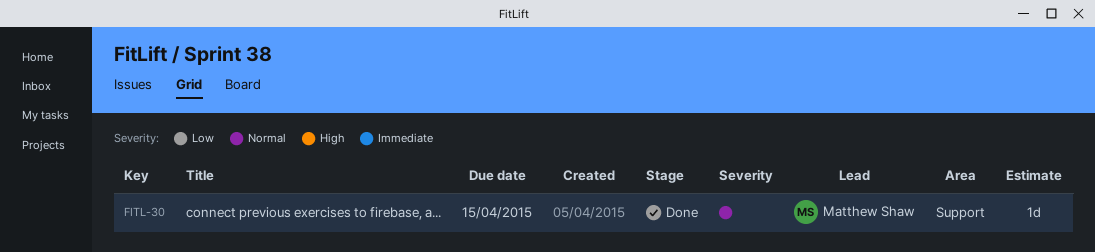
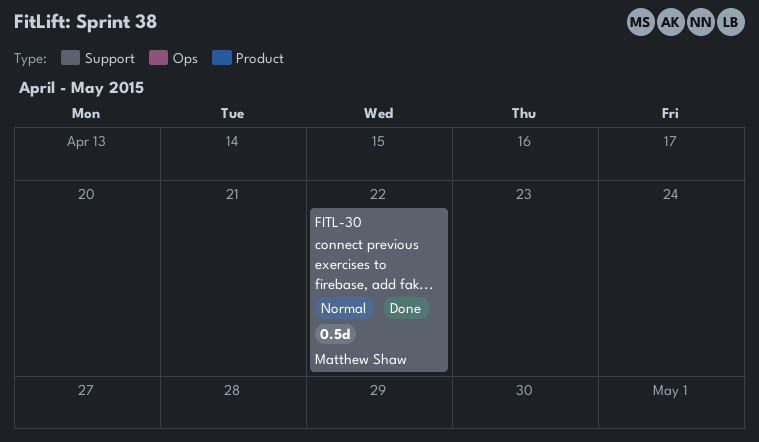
FITL-30, estimate: 1d -> 0.5d
FITL-30, due: Apr 15 -> Apr 22

